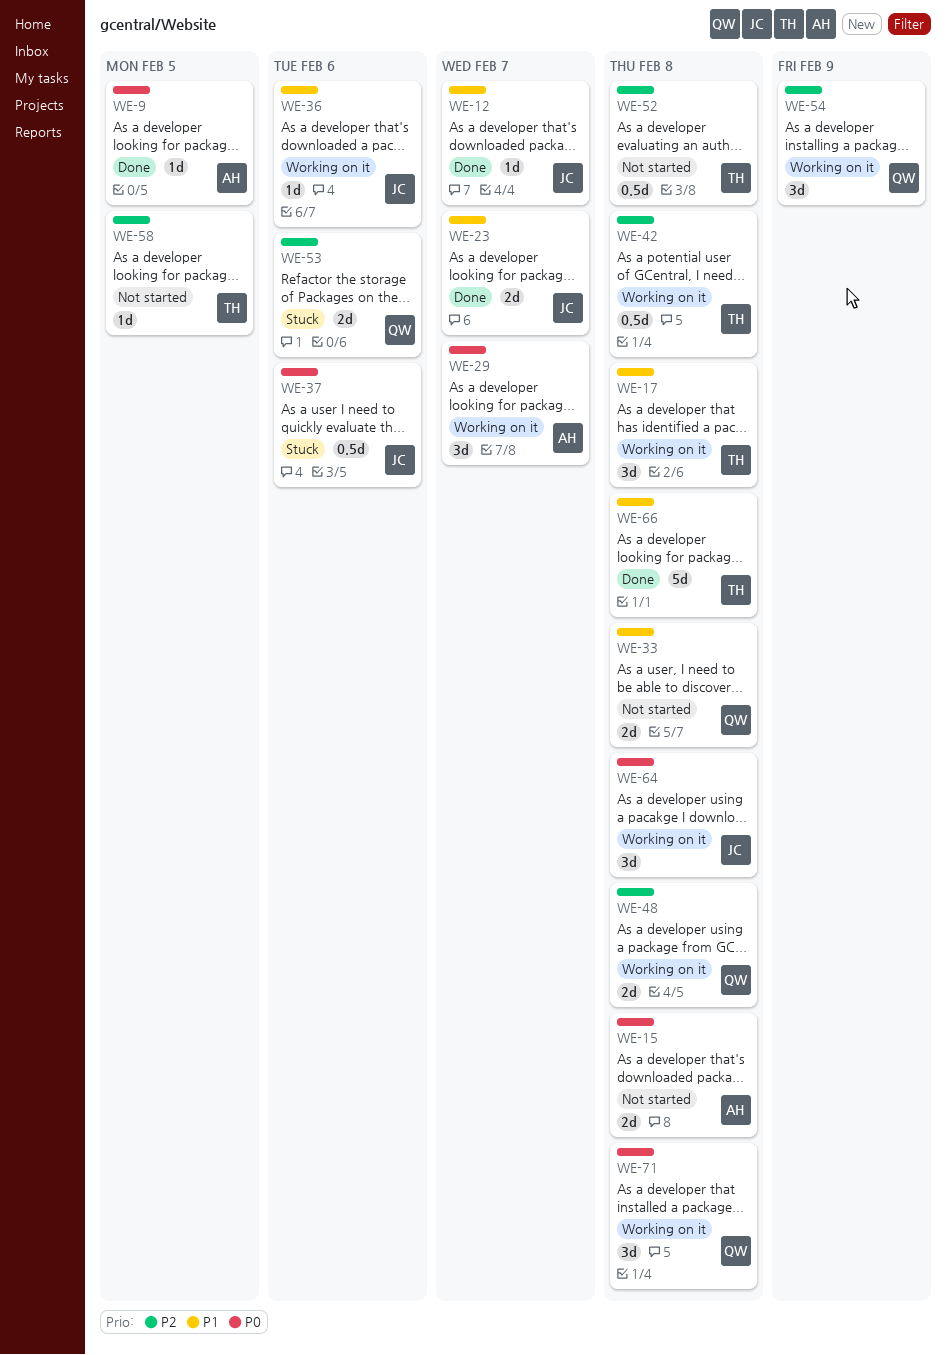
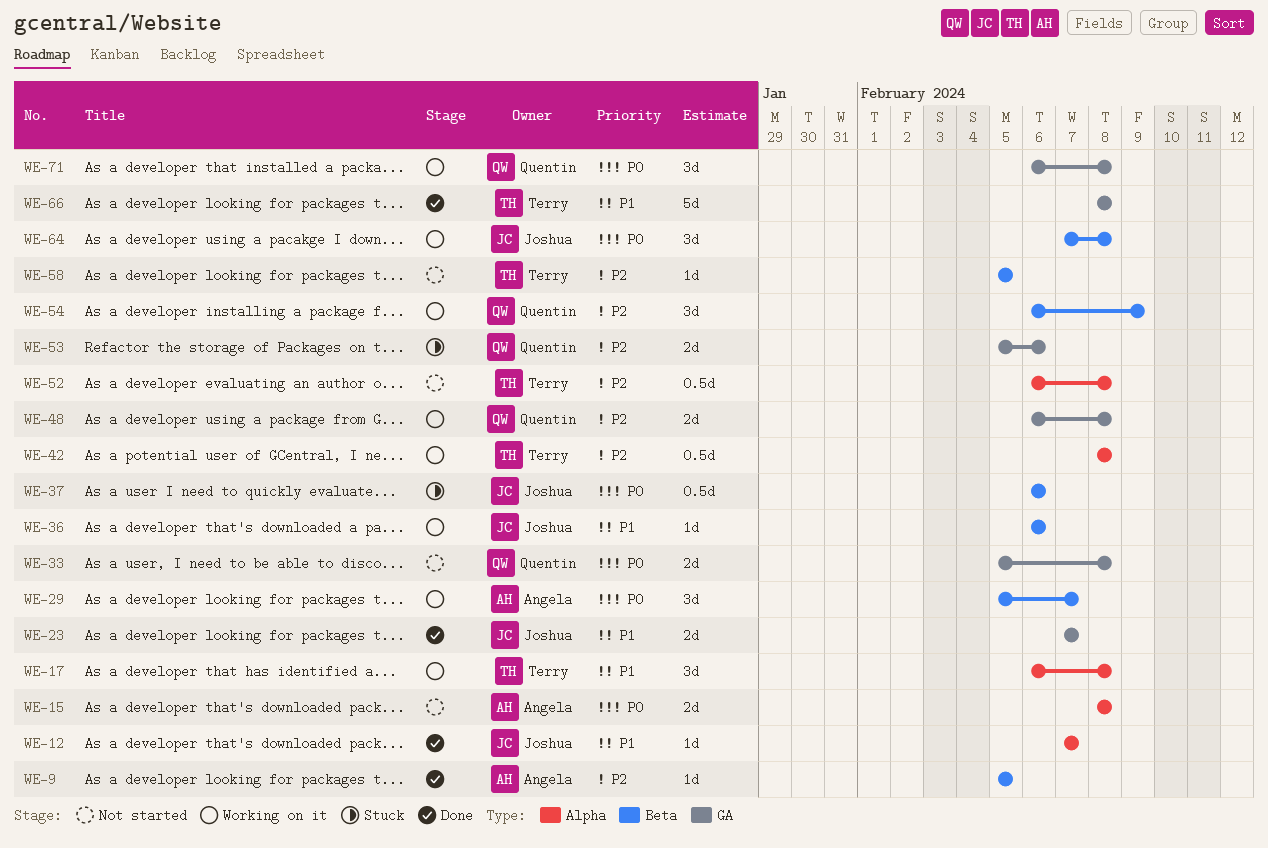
WE-9, priority: P0 -> P2
WE-33, priority: P1 -> P0

